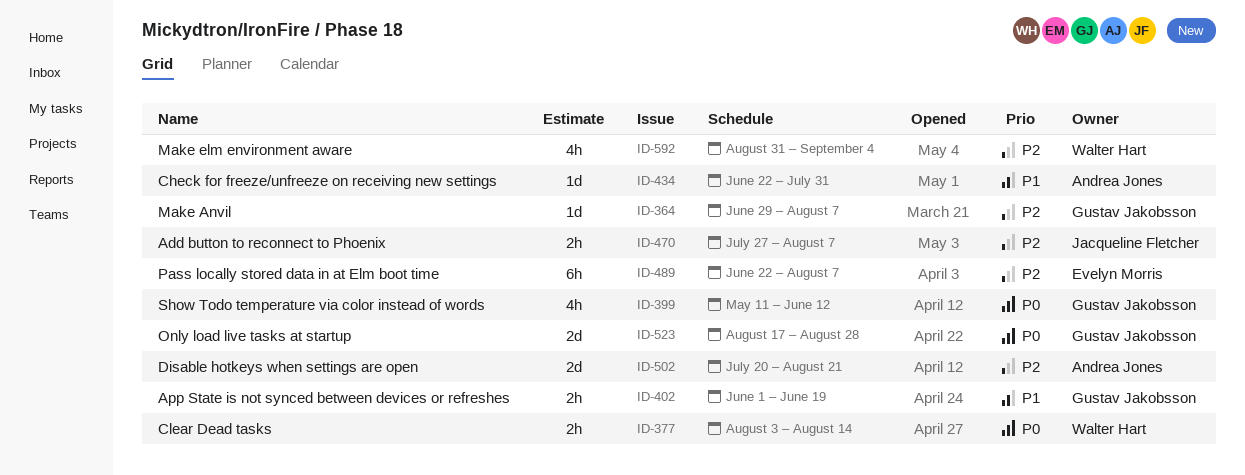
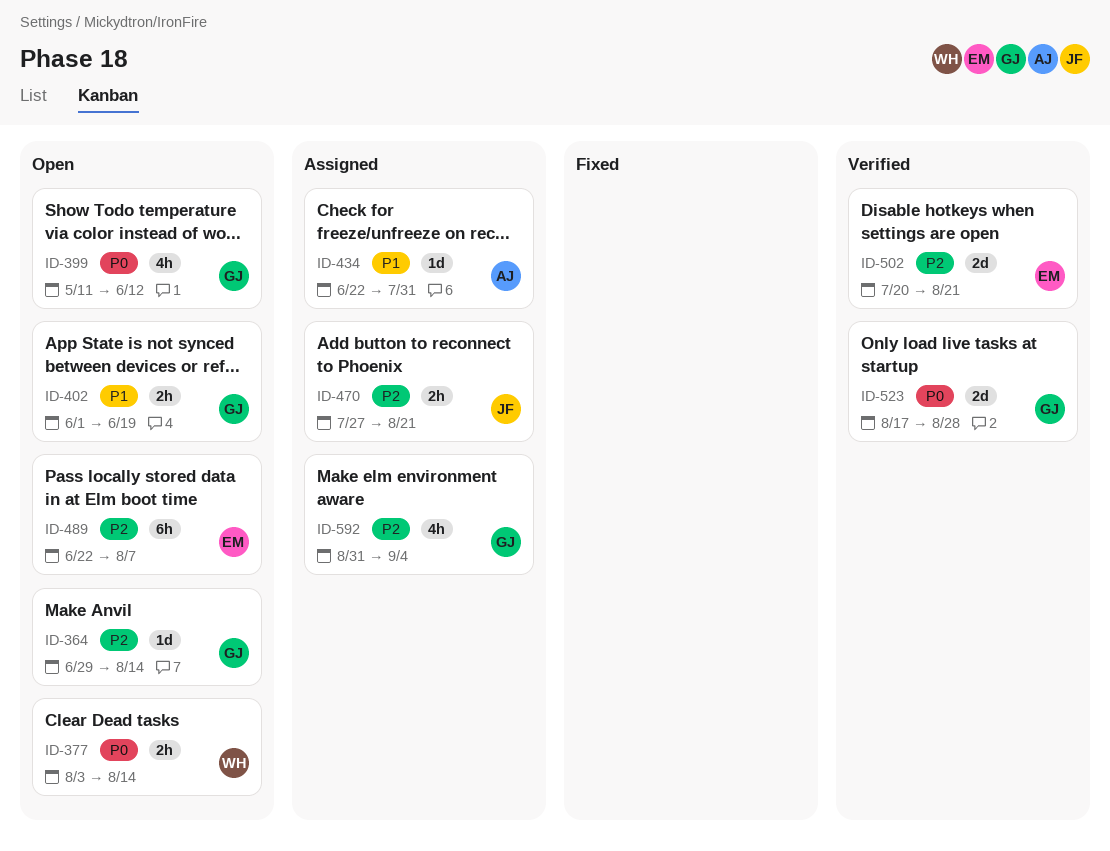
ID-364, due: Aug 7 -> Aug 14
ID-470, due: Aug 7 -> Aug 21
ID-502, owner: Andrea Jones -> Evelyn Morris
ID-592, owner: Walter Hart -> Gustav Jakobsson

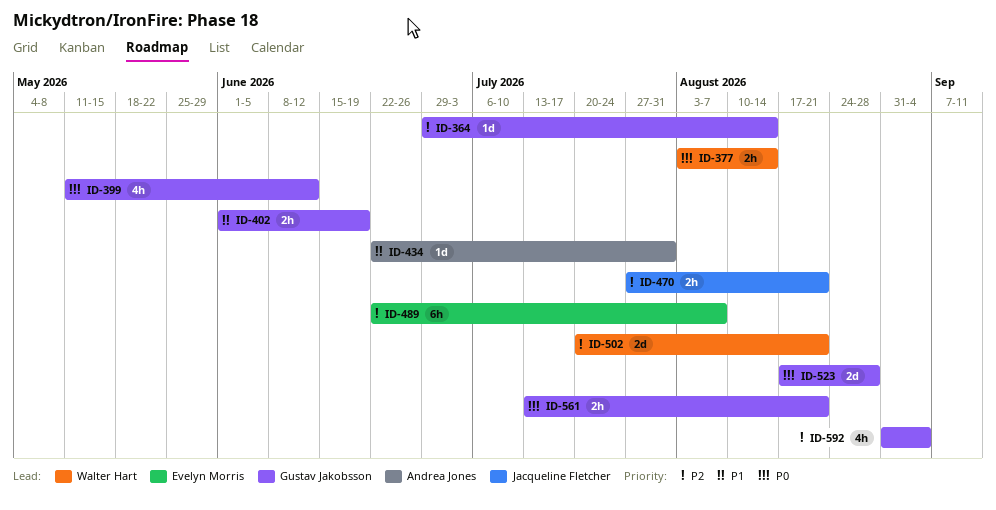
ID-502, owner: Evelyn Morris -> Walter Hart
ID-561: none -> present

